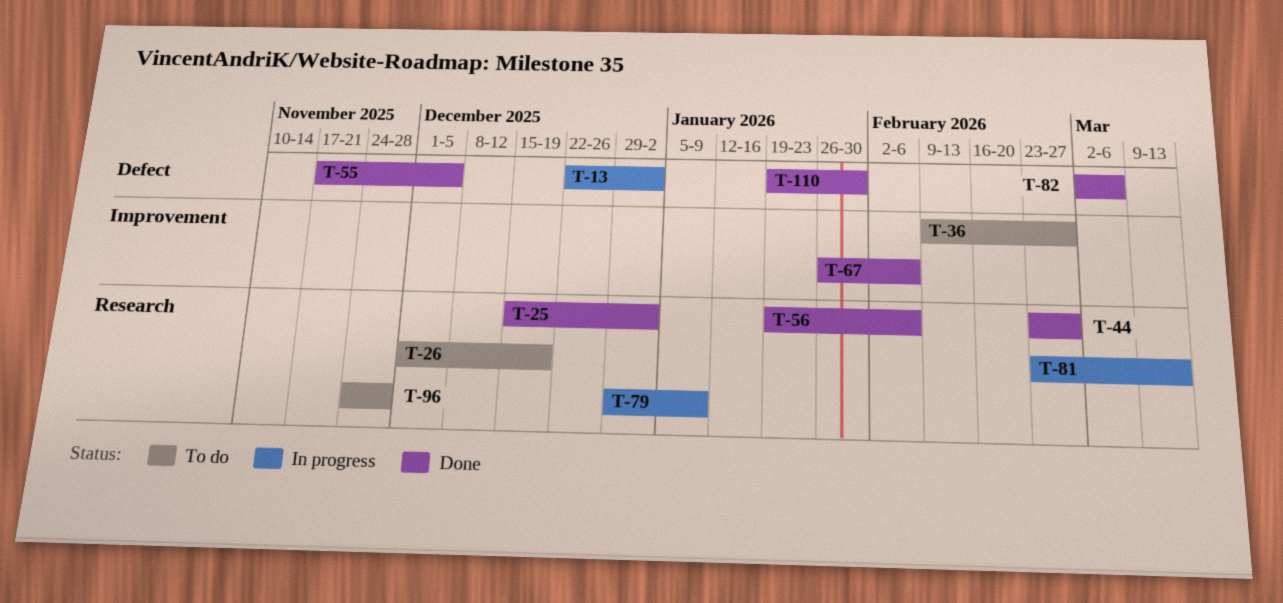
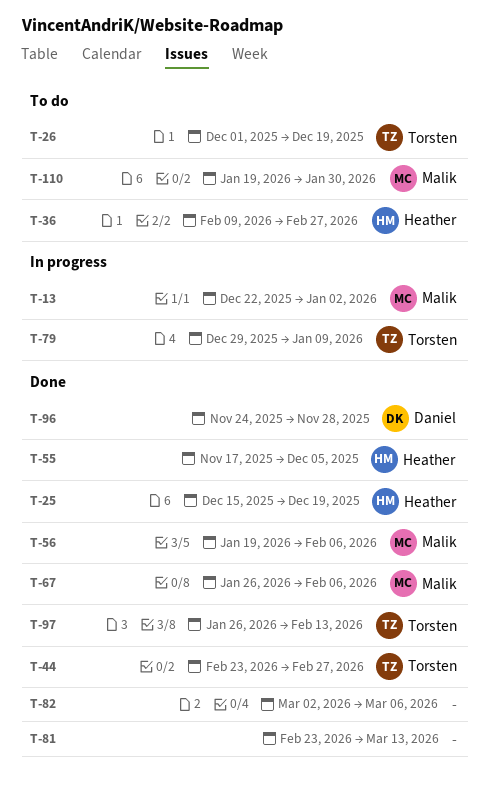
T-25, due: Jan 2 -> Dec 19
T-81, status: In progress -> Done
T-96, status: To do -> Done
T-97: none -> present
T-110, status: Done -> To do

